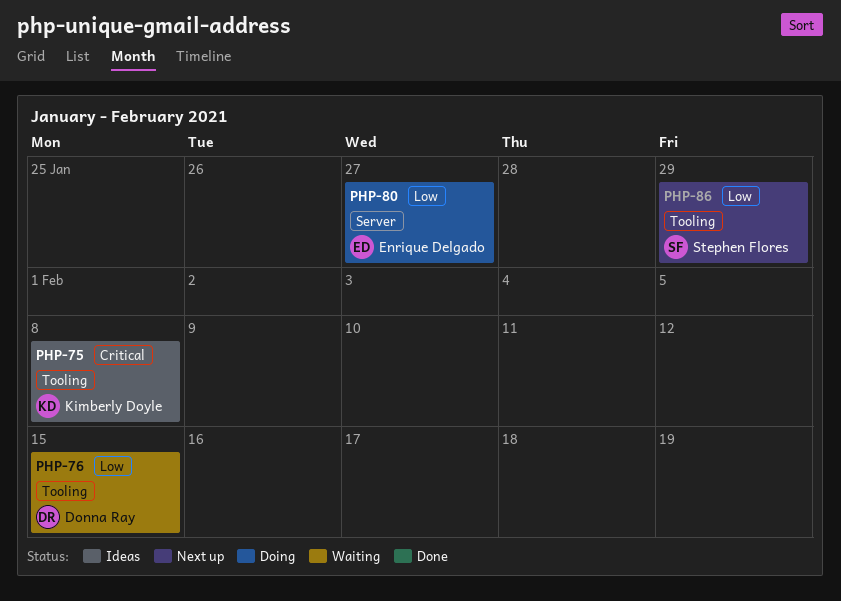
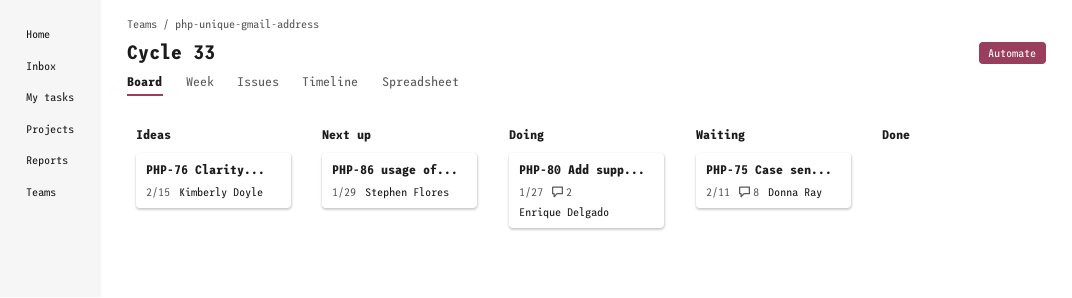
PHP-75, status: Ideas -> Waiting
PHP-75, owner: Kimberly Doyle -> Donna Ray
PHP-75, due: Feb 8 -> Feb 11
PHP-76, status: Waiting -> Ideas
PHP-76, owner: Donna Ray -> Kimberly Doyle

